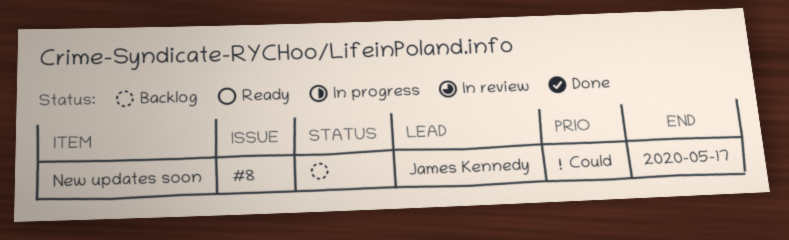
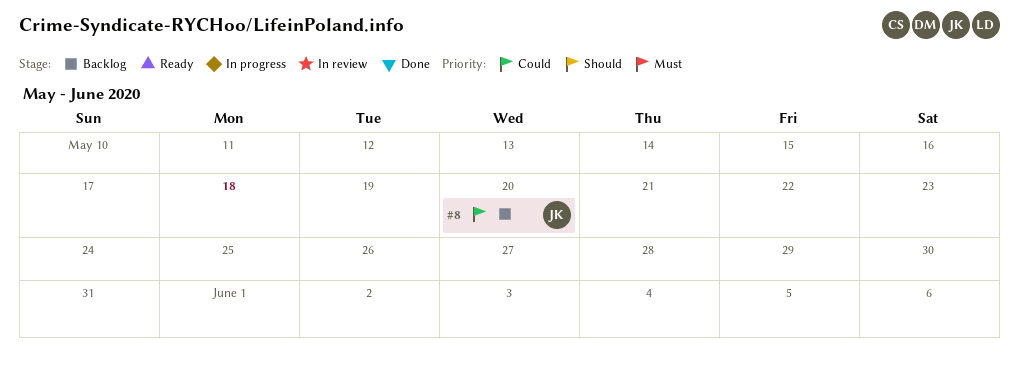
#8, due: May 17 -> May 20

